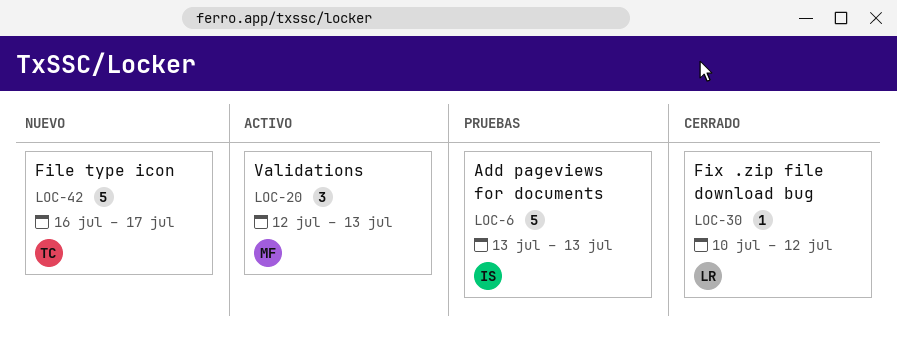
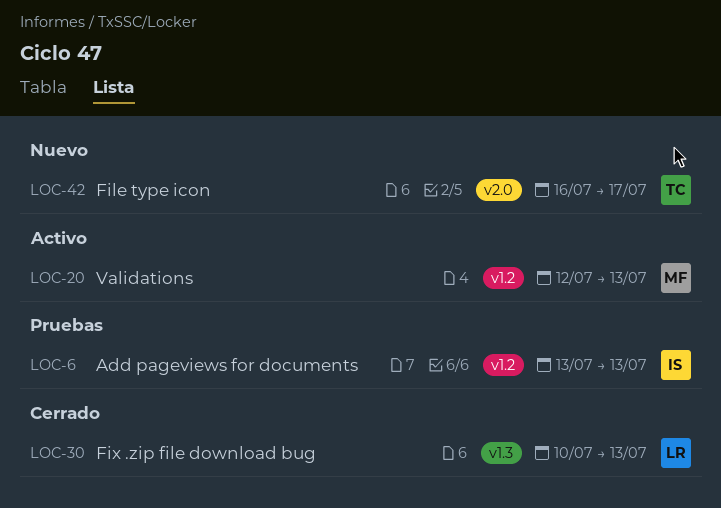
LOC-30, due: Jul 12 -> Jul 13

